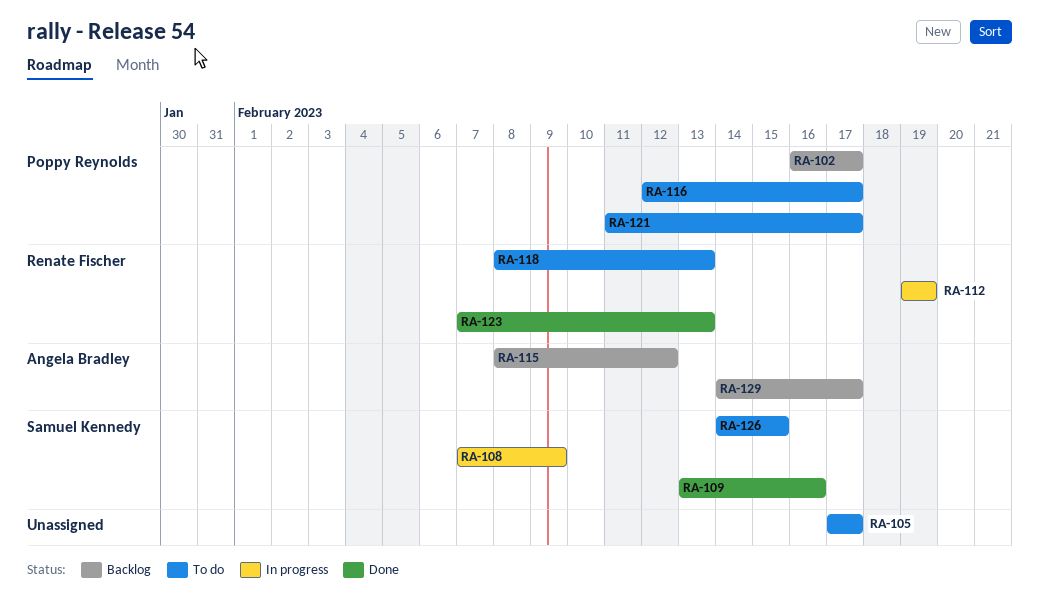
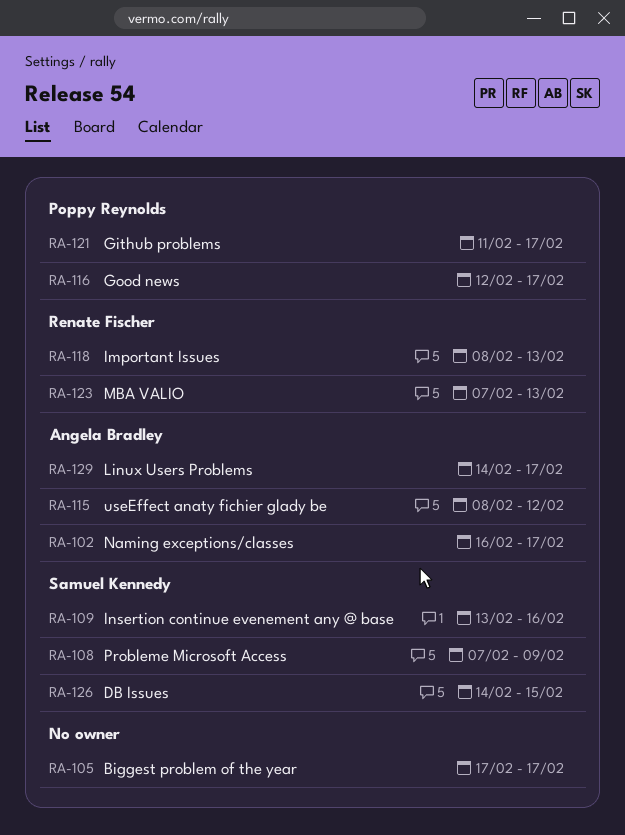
RA-102, owner: Poppy Reynolds -> Angela Bradley
RA-112: present -> none

